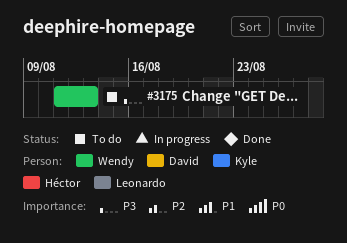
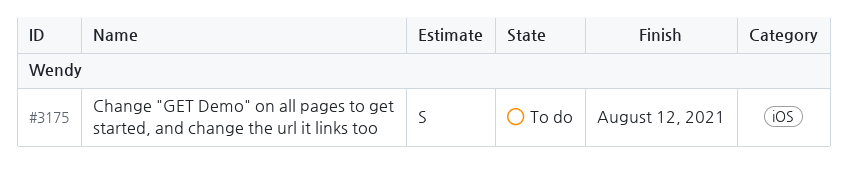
#3175, due: Aug 13 -> Aug 12

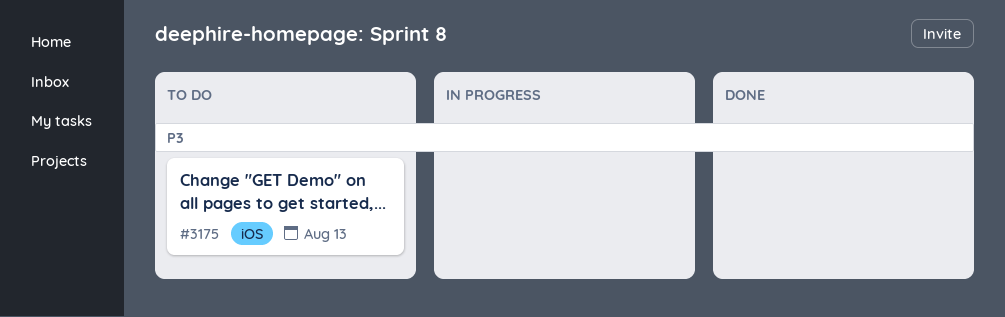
#3175, due: Aug 12 -> Aug 13

